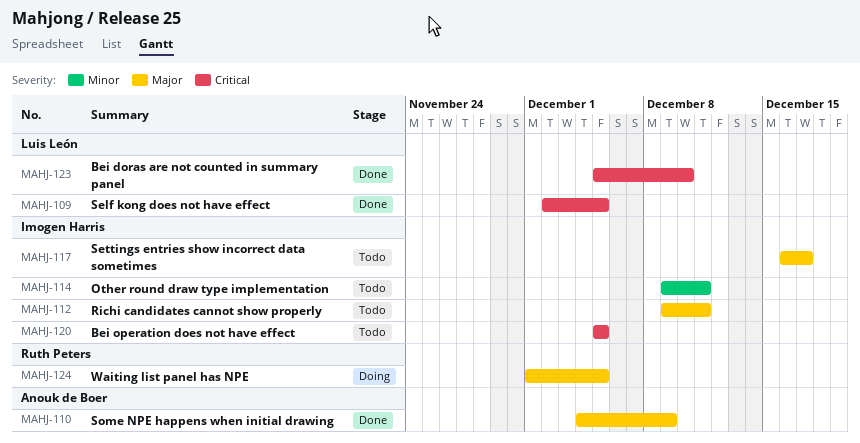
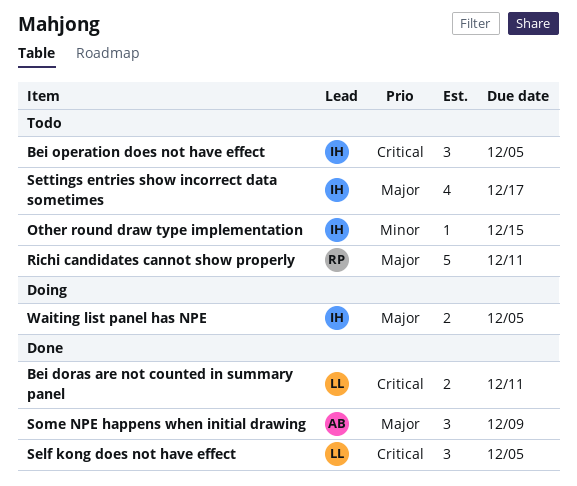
Bei doras are not counted in summary panel, due: Dec 10 -> Dec 11
Other round draw type implementation, due: Dec 11 -> Dec 15
Richi candidates cannot show properly, owner: Imogen Harris -> Ruth Peters
Waiting list panel has NPE, owner: Ruth Peters -> Imogen Harris

